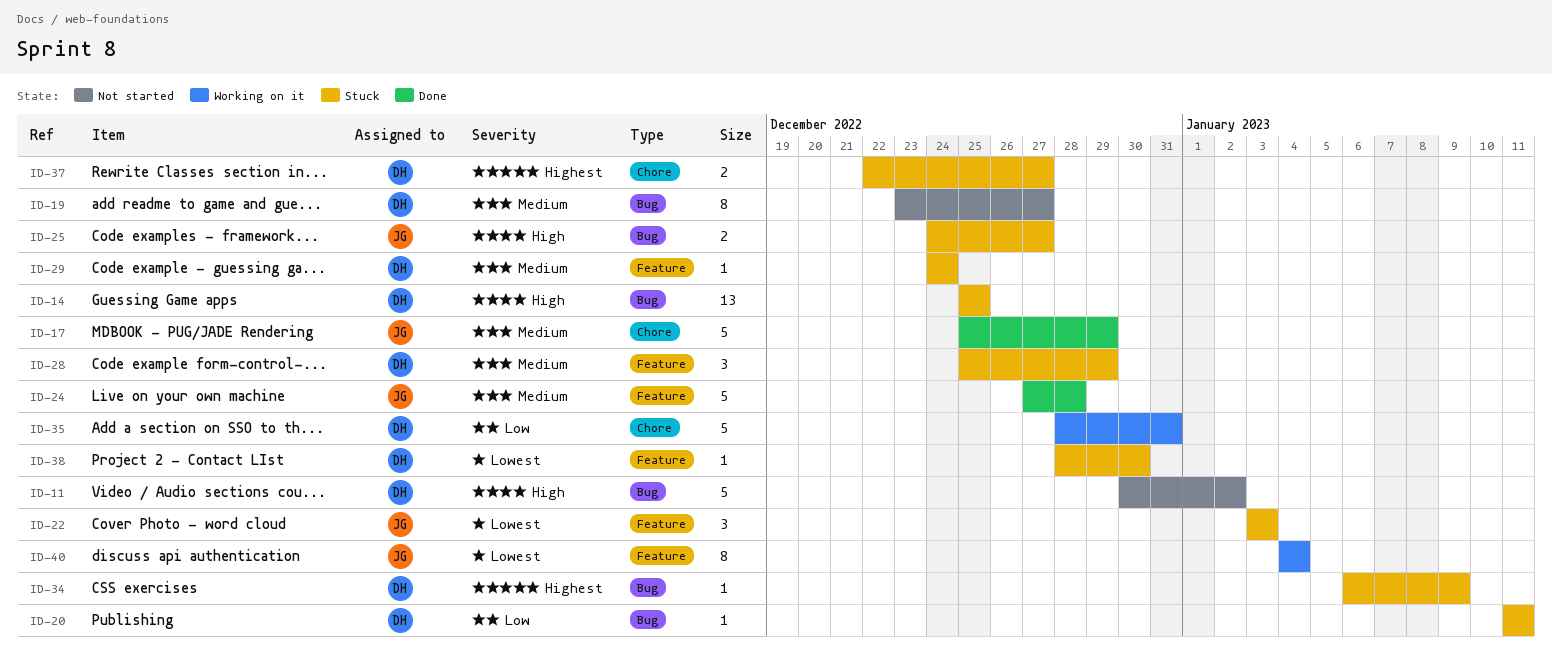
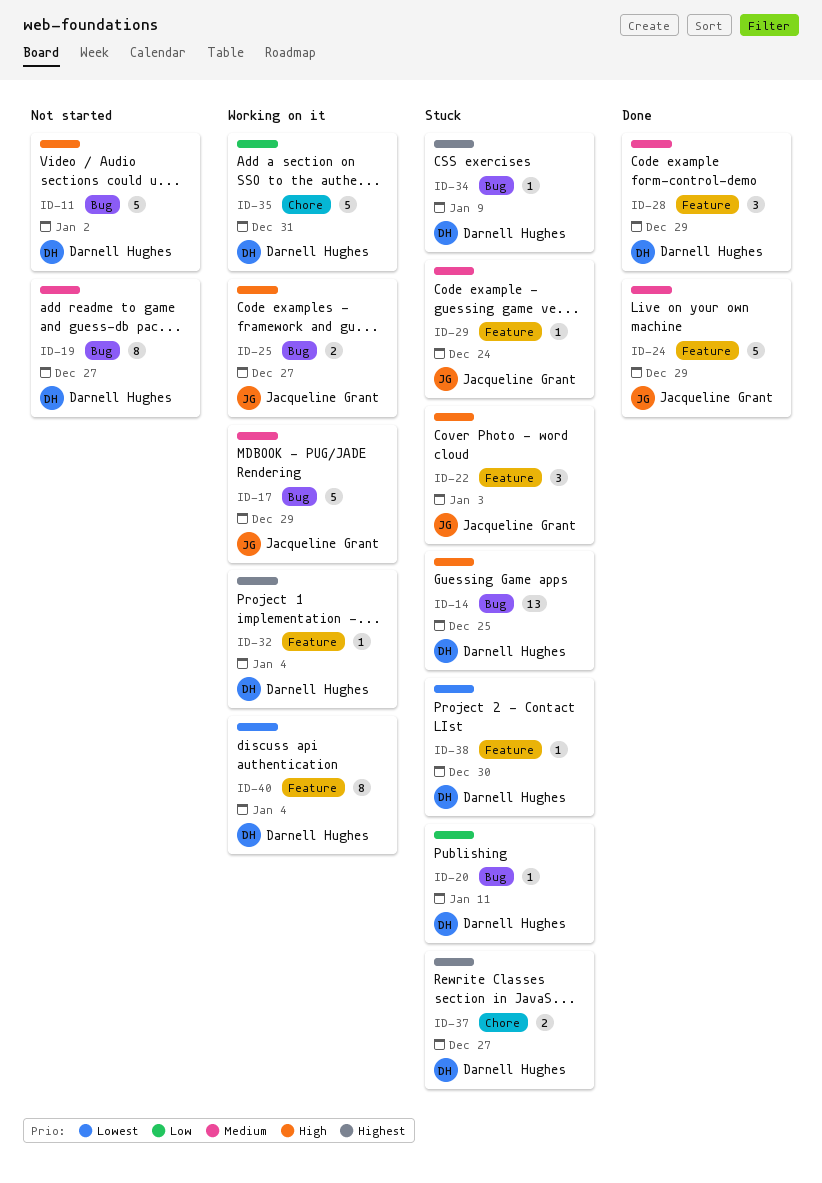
ID-17, status: Done -> Working on it
ID-17, label: Chore -> Bug
ID-22, priority: Lowest -> High
ID-24, due: Dec 28 -> Dec 29
ID-25, status: Stuck -> Working on it
ID-28, status: Stuck -> Done
ID-29, owner: Darnell Hughes -> Jacqueline Grant
ID-32: none -> present
ID-40, owner: Jacqueline Grant -> Darnell Hughes

